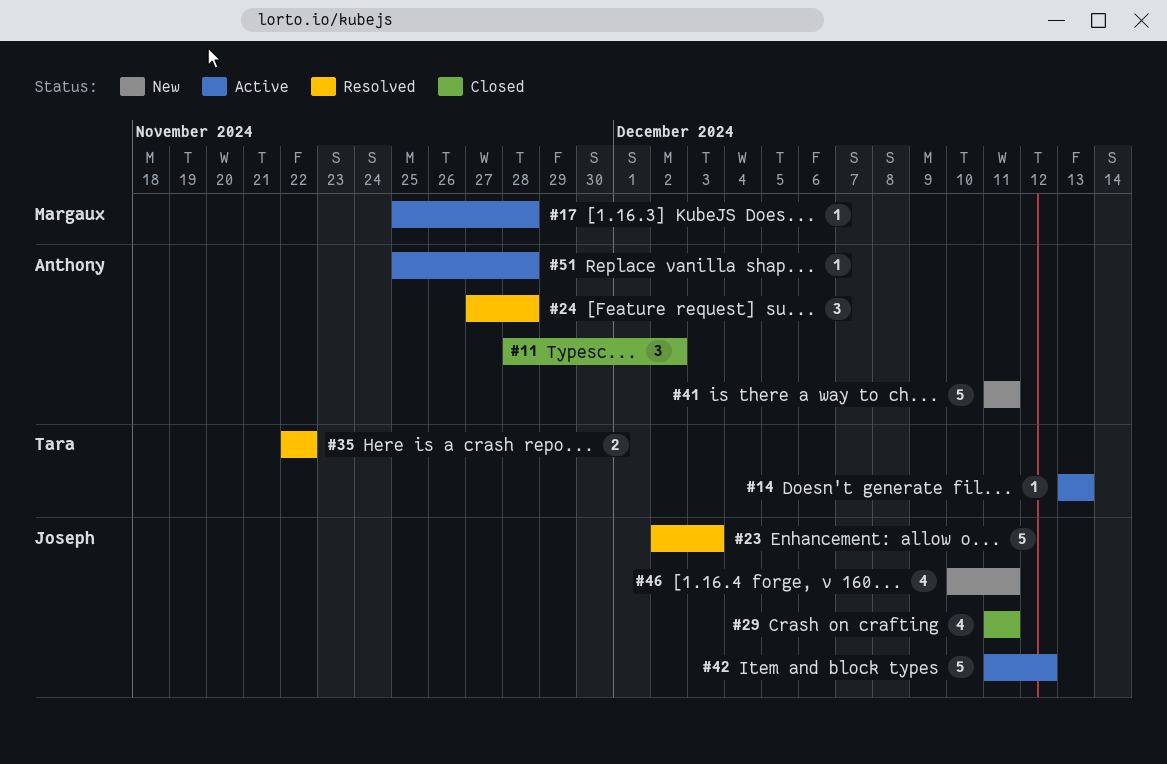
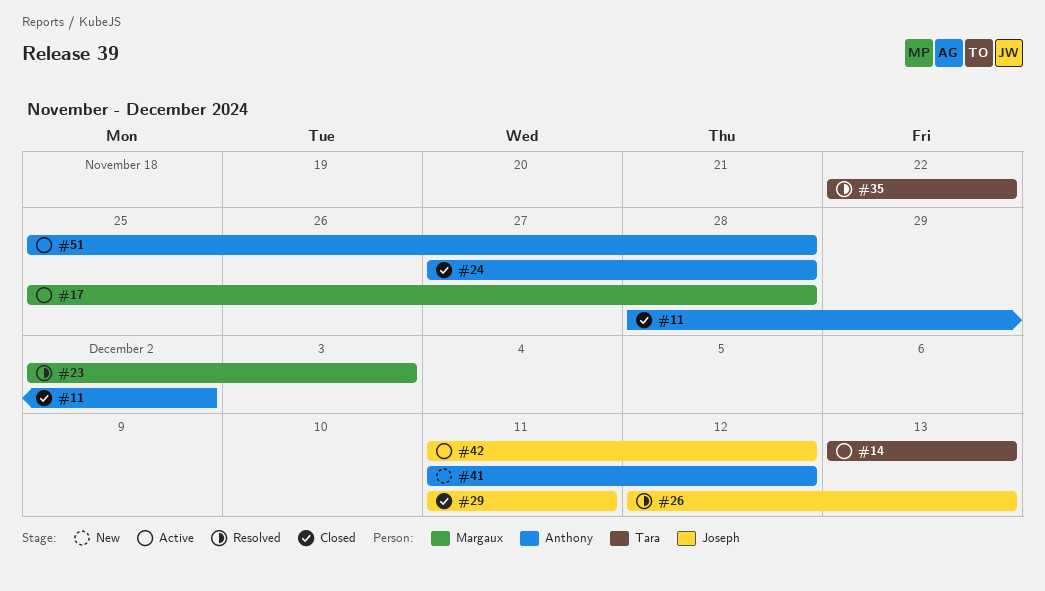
#23, owner: Joseph -> Margaux
#24, status: Resolved -> Closed
#26: none -> present
#41, due: Dec 11 -> Dec 12
#46: present -> none

